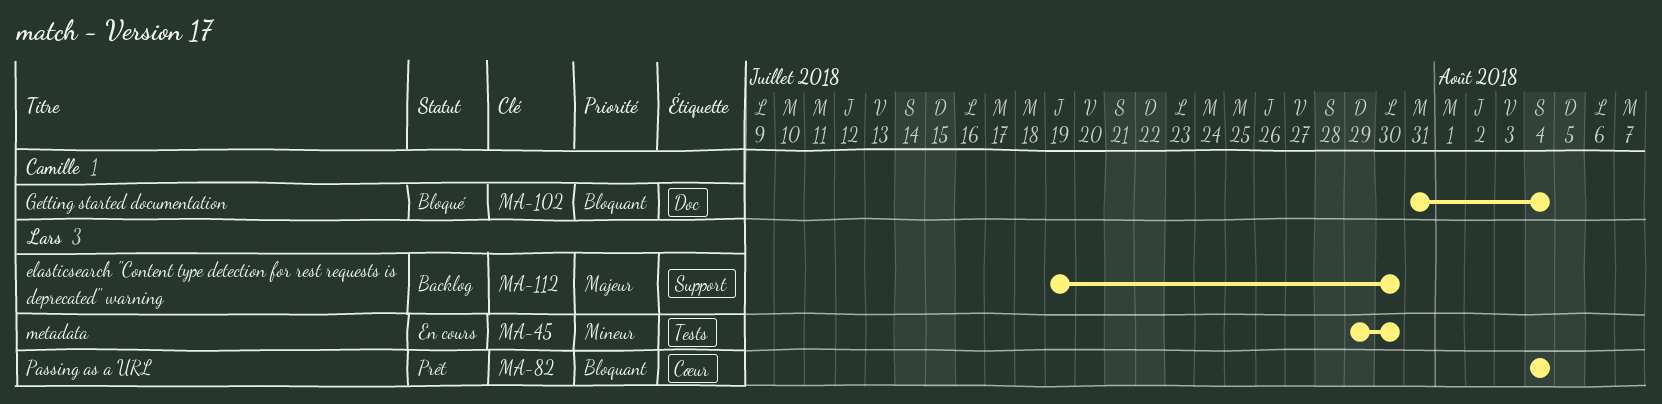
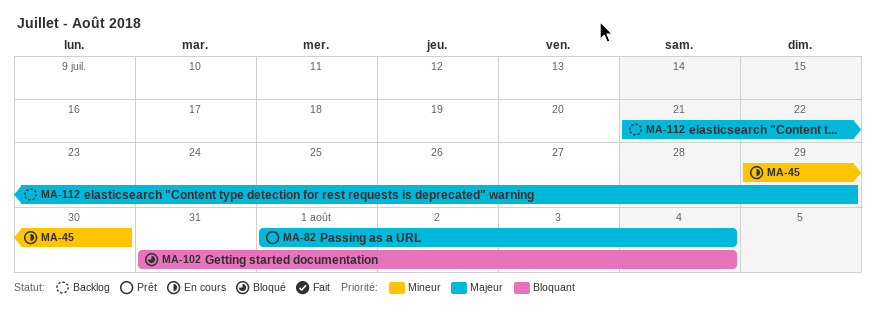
MA-82, priority: Bloquant -> Majeur
MA-82, start: Aug 4 -> Aug 1
MA-112, start: Jul 19 -> Jul 21
MA-112, due: Jul 30 -> Jul 29

